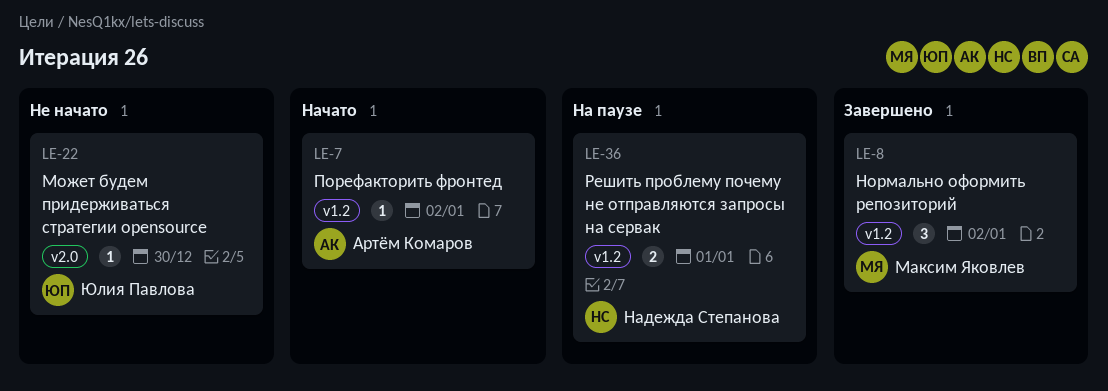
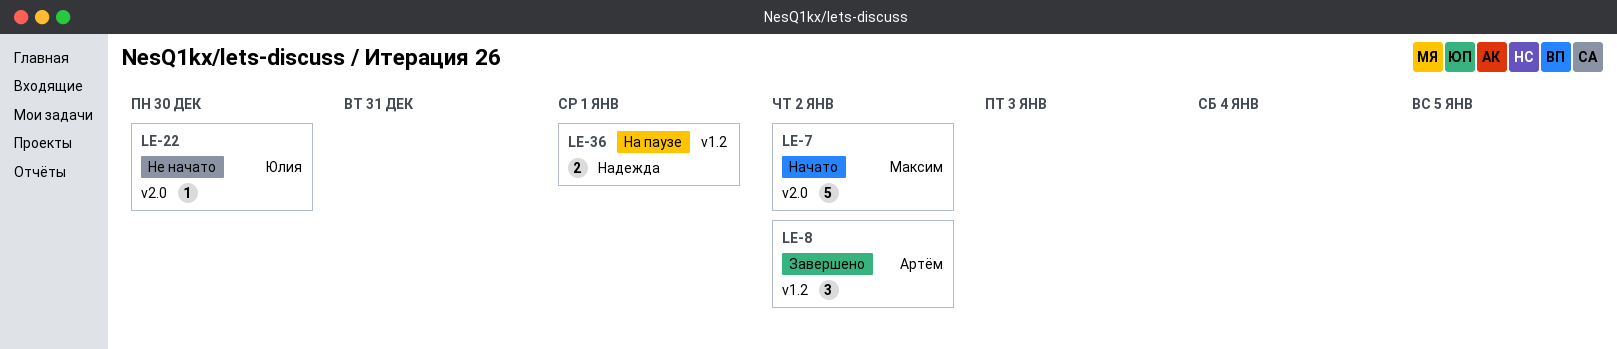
LE-7, owner: Артём Комаров -> Максим Яковлев
LE-7, label: v1.2 -> v2.0
LE-7, estimate: 1 -> 5
LE-8, owner: Максим Яковлев -> Артём Комаров

